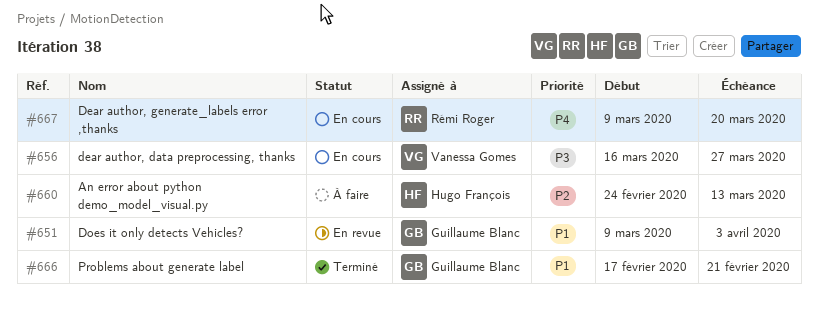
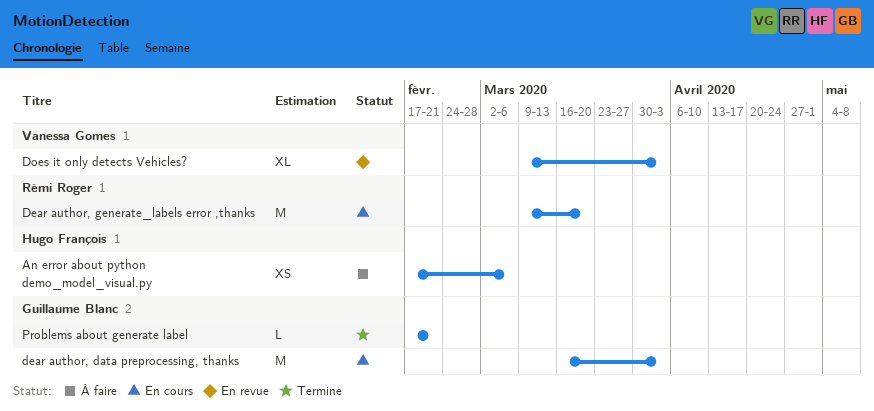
An error about python demo_model_visual.py, start: Feb 24 -> Feb 17
An error about python demo_model_visual.py, due: Mar 13 -> Mar 6
dear author, data preprocessing, thanks, owner: Vanessa Gomes -> Guillaume Blanc
dear author, data preprocessing, thanks, due: Mar 27 -> Apr 3
Does it only detects Vehicles?, owner: Guillaume Blanc -> Vanessa Gomes

